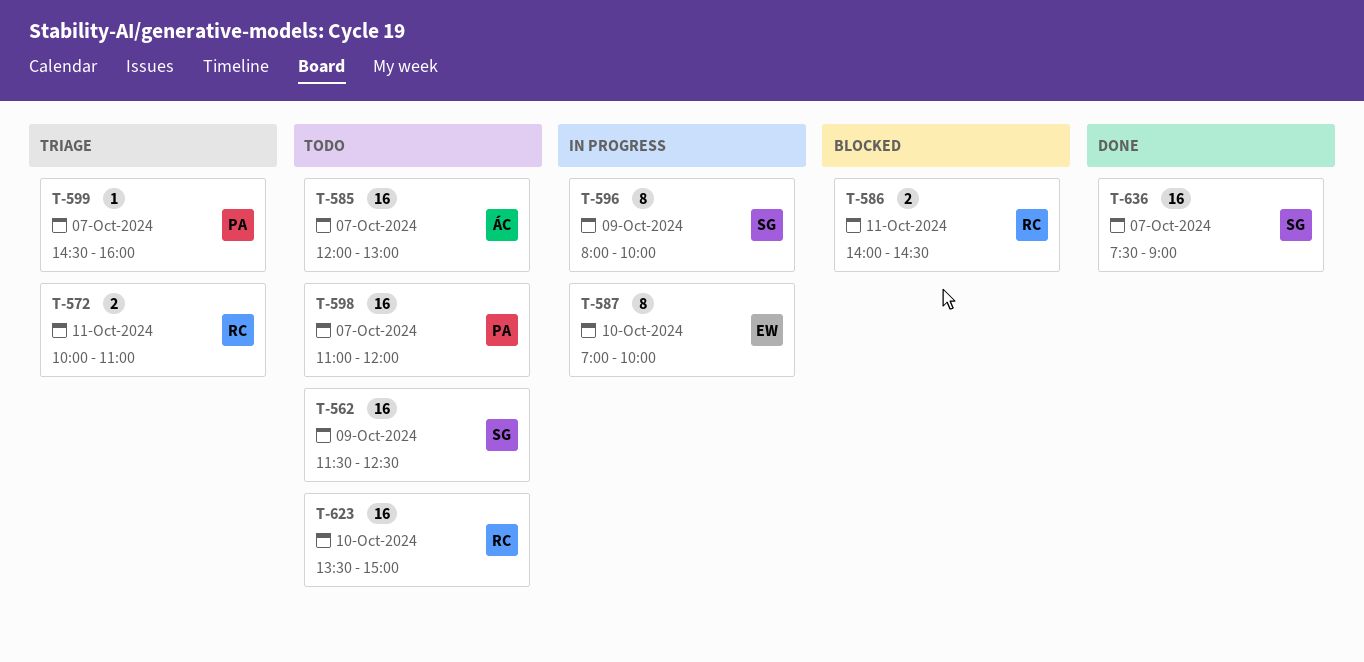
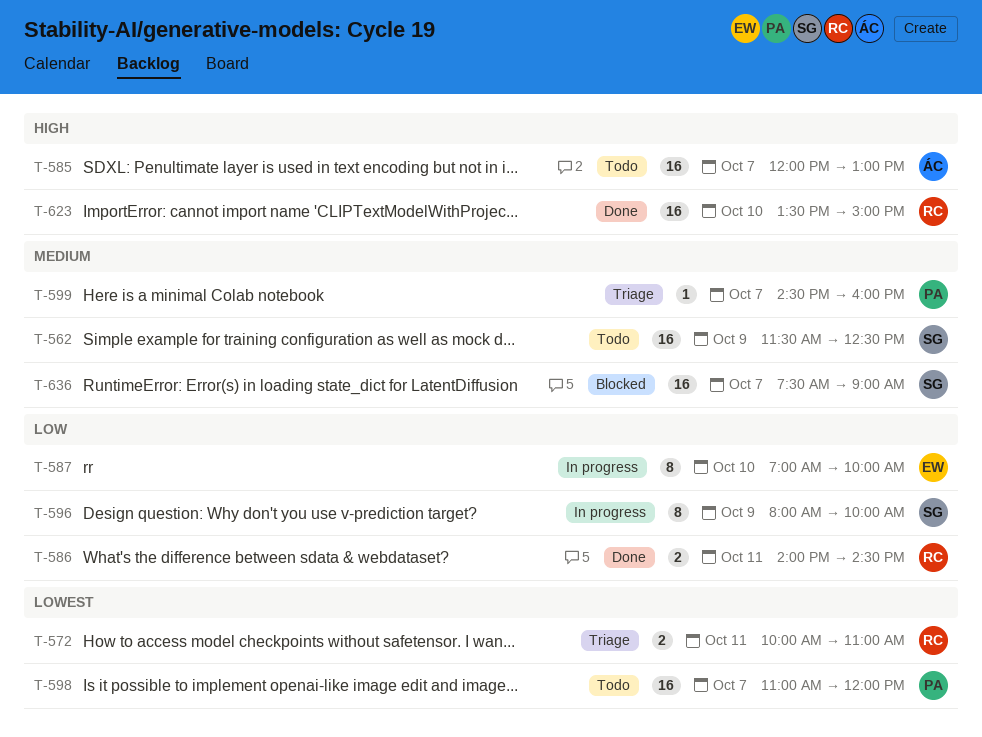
T-586, status: Blocked -> Done
T-623, status: Todo -> Done
T-636, status: Done -> Blocked

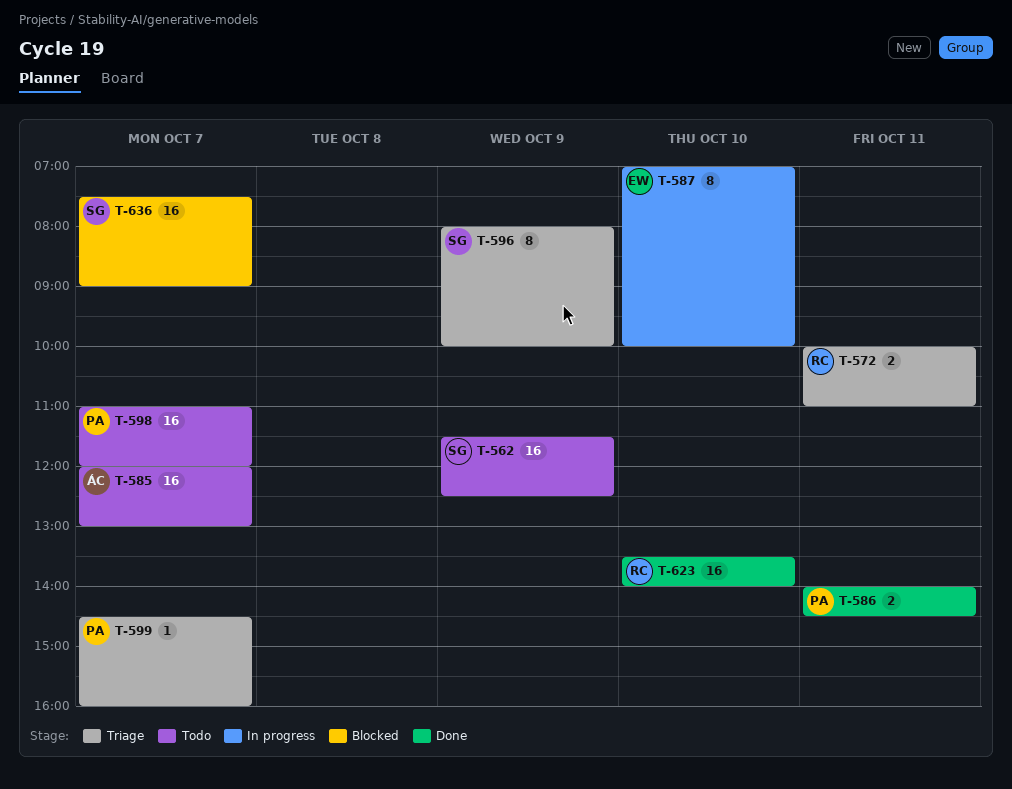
T-586, owner: RC -> PA
T-596, status: In progress -> Triage
T-623, ends: 15:00 -> 14:00

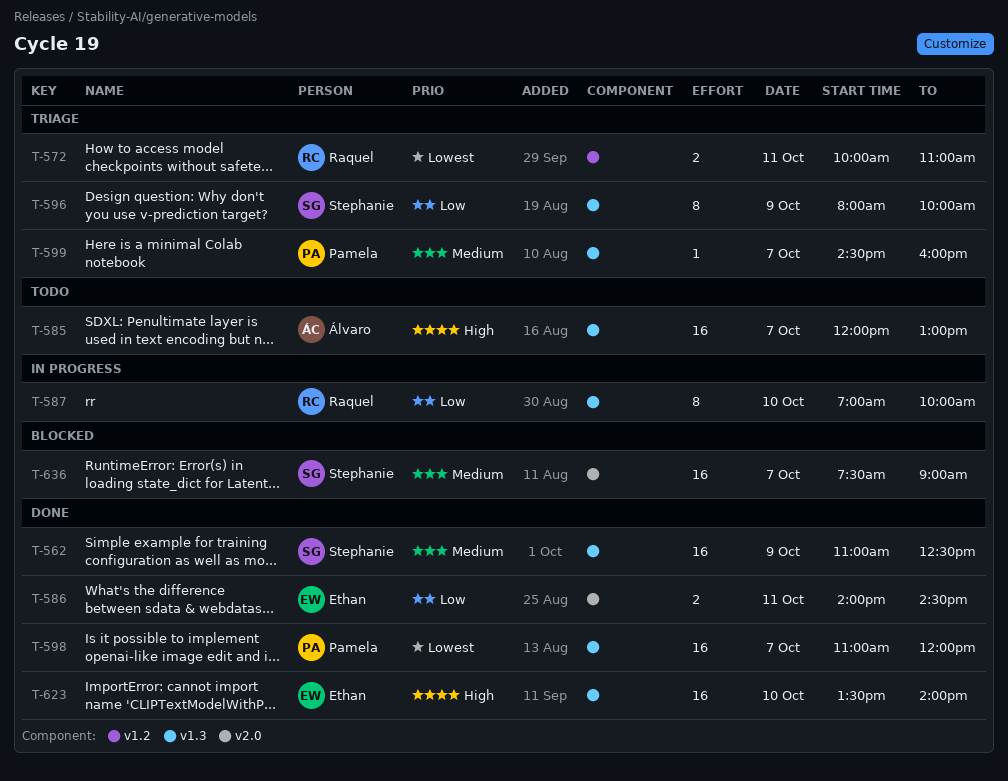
T-562, status: Todo -> Done
T-562, begins: 11:30 -> 11:00
T-586, owner: Pamela -> Ethan
T-587, owner: Ethan -> Raquel
T-598, status: Todo -> Done
T-623, owner: Raquel -> Ethan

